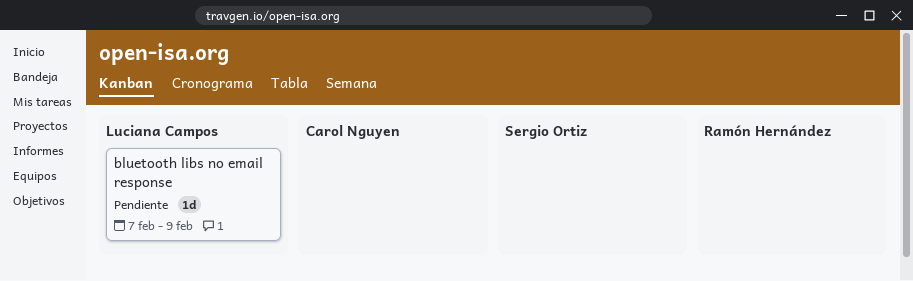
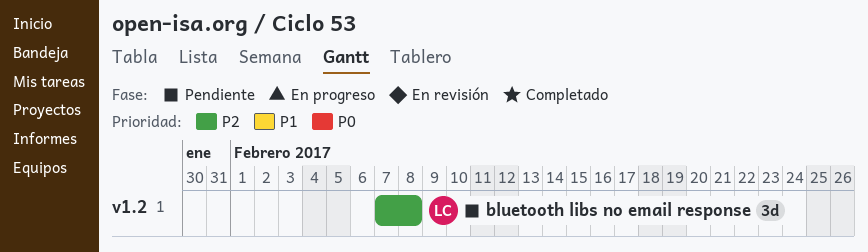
bluetooth libs no email response, estimate: 1d -> 3d
bluetooth libs no email response, due: Feb 9 -> Feb 8

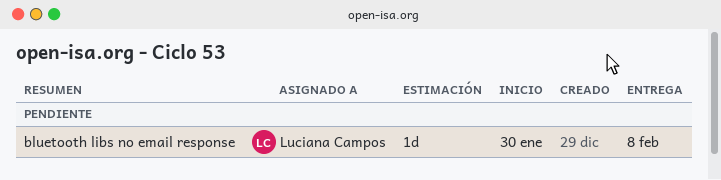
bluetooth libs no email response, estimate: 3d -> 1d
bluetooth libs no email response, start: Feb 7 -> Jan 30

